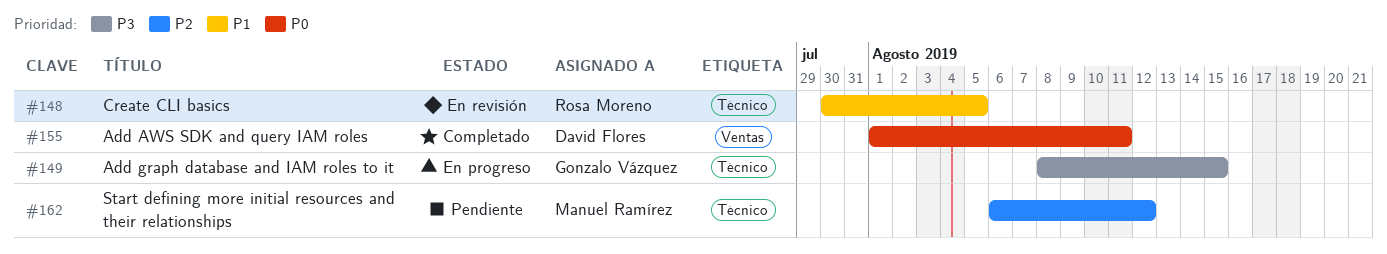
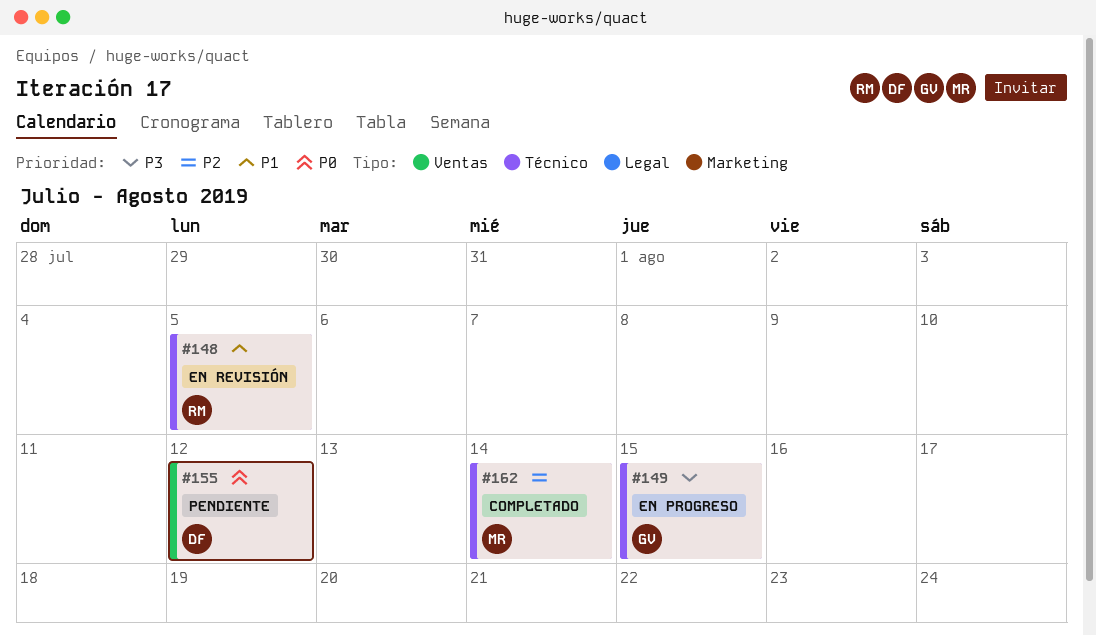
#155, status: Completado -> Pendiente
#155, due: Aug 11 -> Aug 12
#162, status: Pendiente -> Completado
#162, due: Aug 12 -> Aug 14

